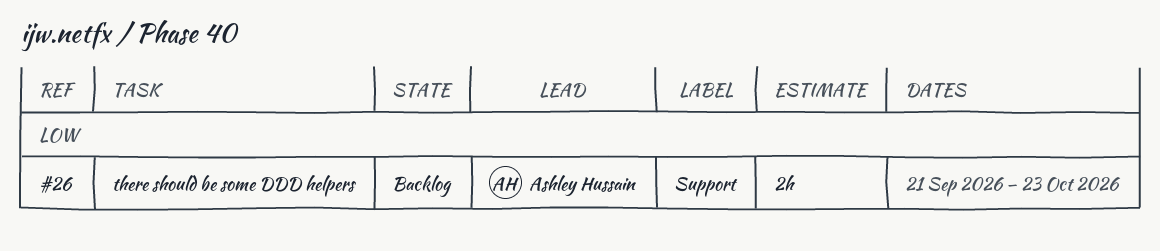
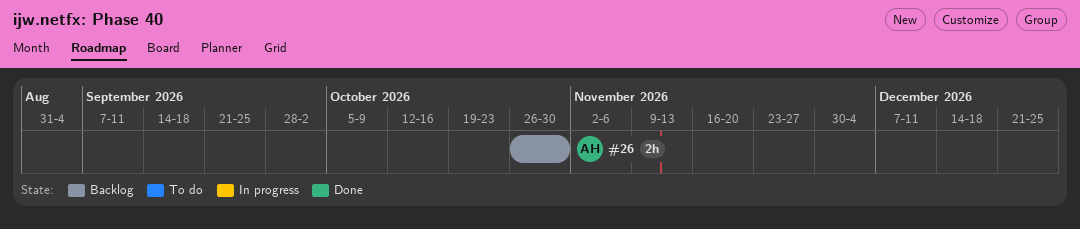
#26, start: Sep 21 -> Oct 26
#26, due: Oct 23 -> Oct 30

